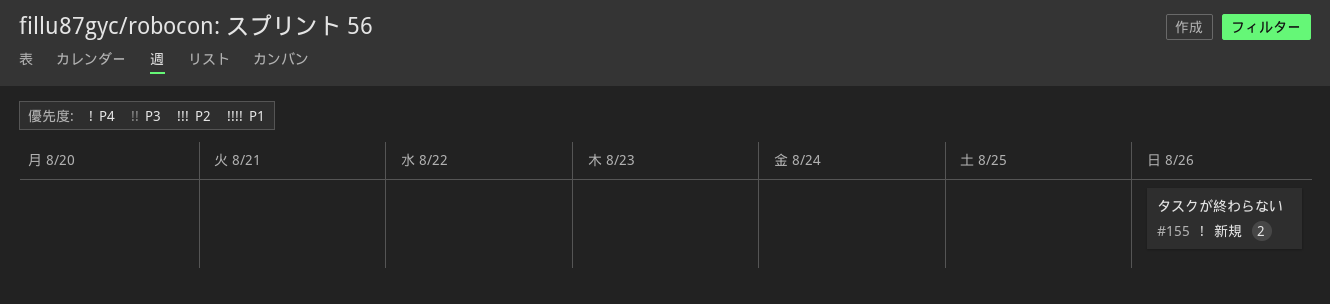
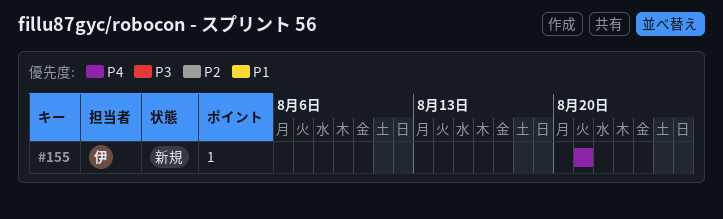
#155, estimate: 2 -> 1
#155, due: Aug 26 -> Aug 21

